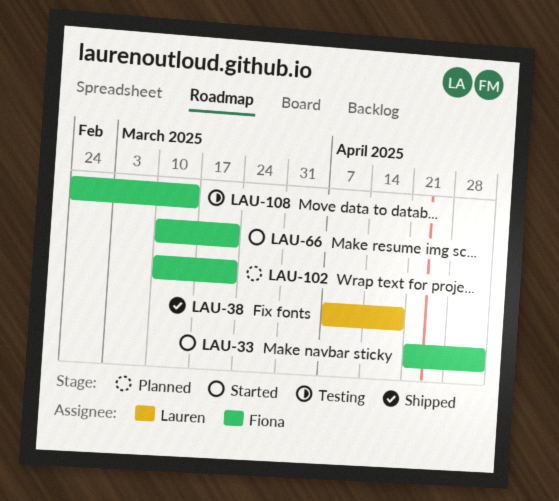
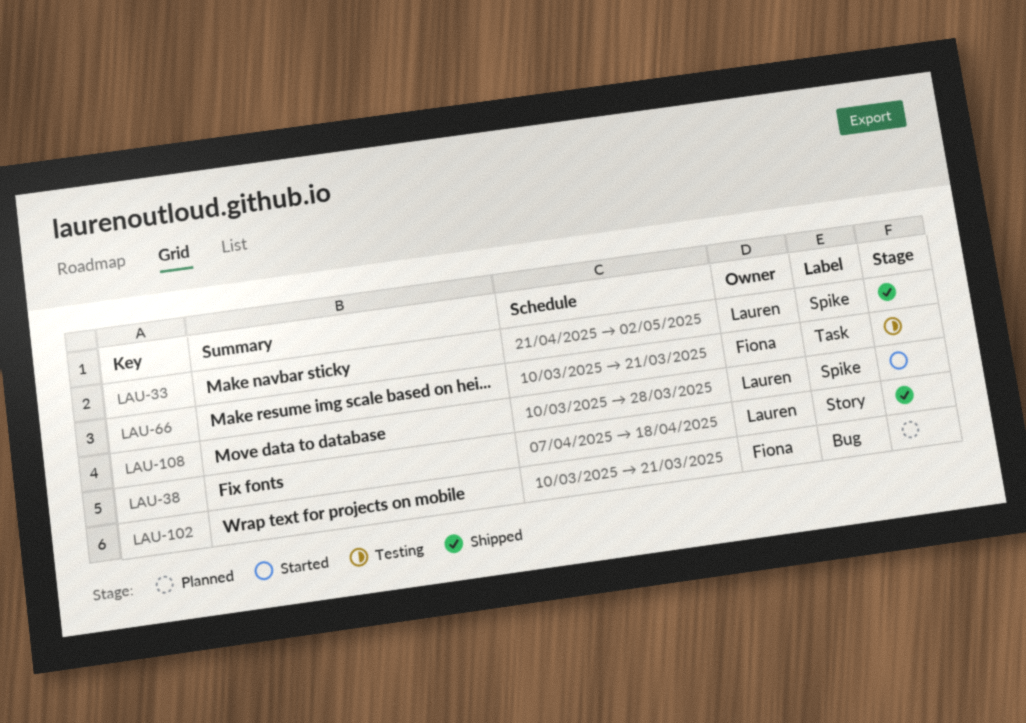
LAU-33, status: Started -> Shipped
LAU-33, owner: Fiona -> Lauren
LAU-66, status: Started -> Testing
LAU-108, status: Testing -> Started
LAU-108, owner: Fiona -> Lauren
LAU-108, start: Feb 24 -> Mar 10
LAU-108, due: Mar 14 -> Mar 28

